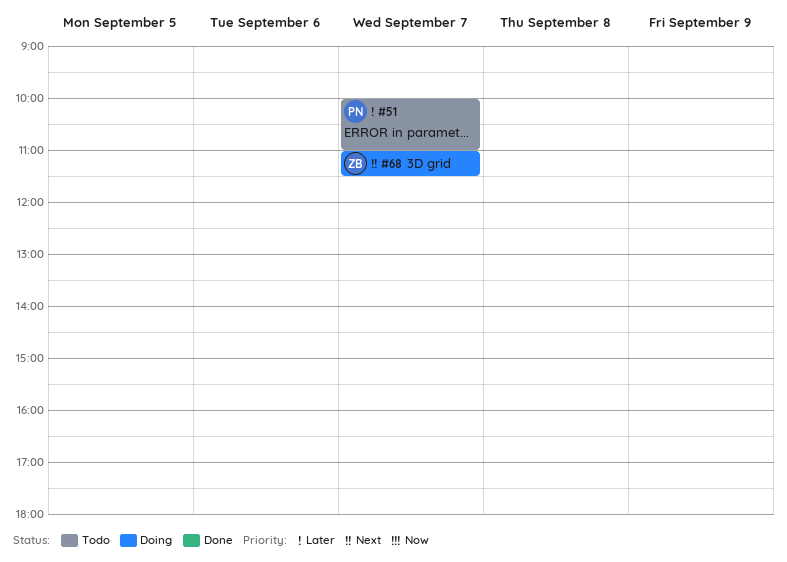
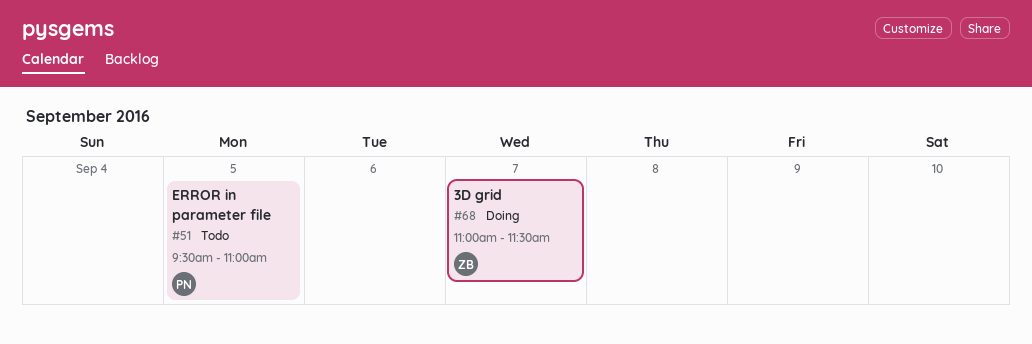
#51, day: Sep 7 -> Sep 5
#51, begins: 10:00 -> 09:30

